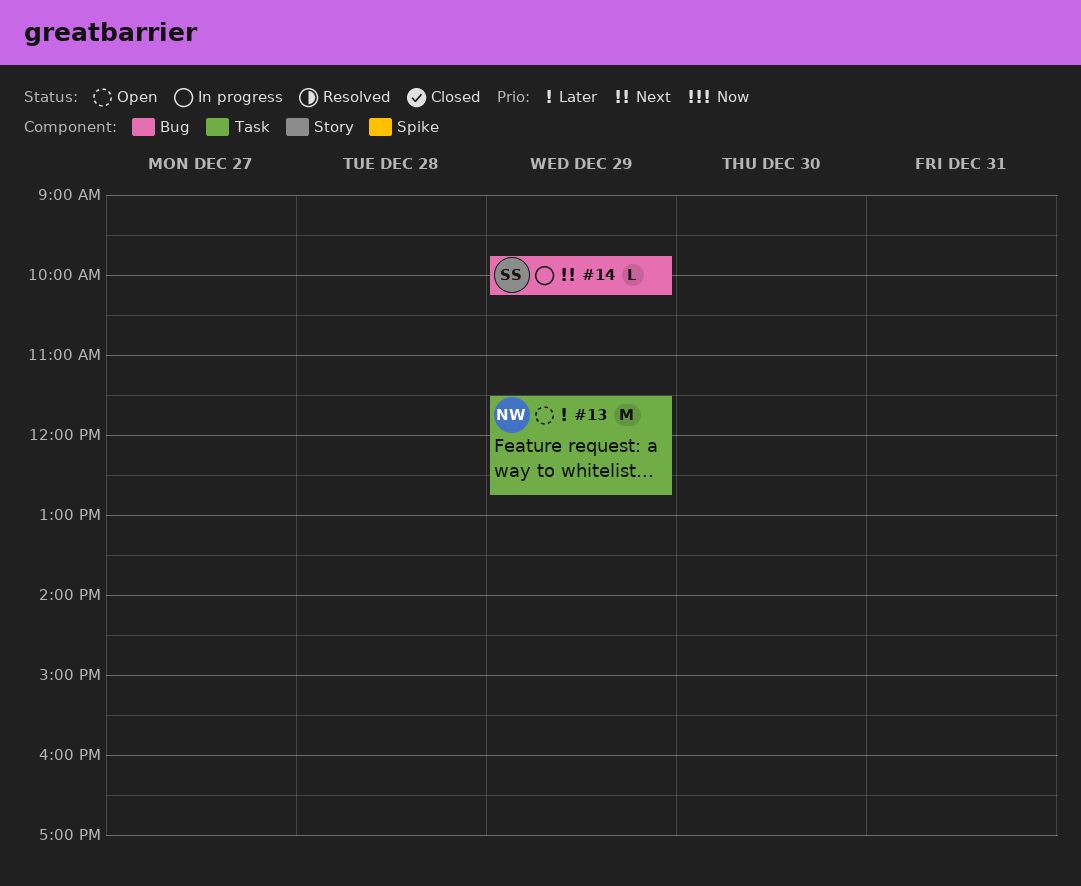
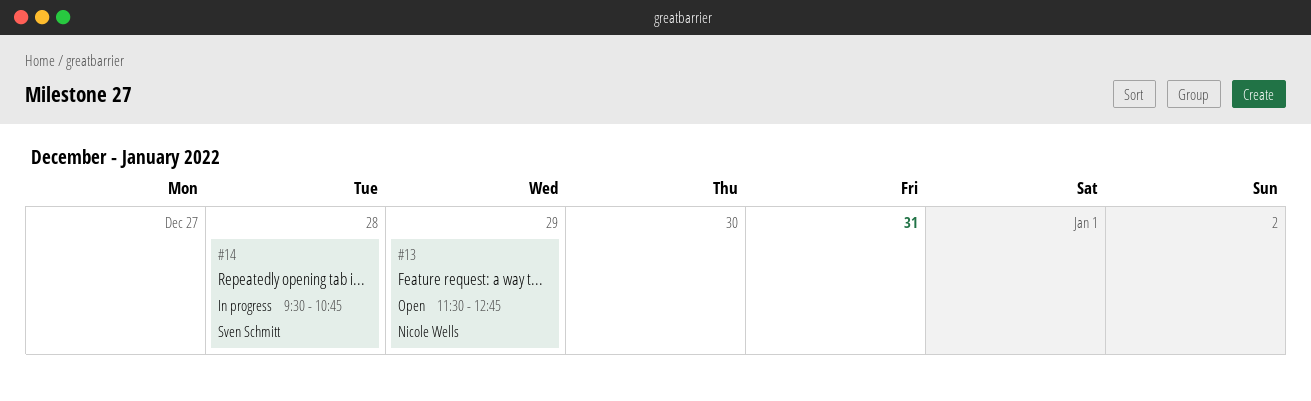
#14, day: Dec 29 -> Dec 28
#14, begins: 09:45 -> 09:30
#14, ends: 10:15 -> 10:45

